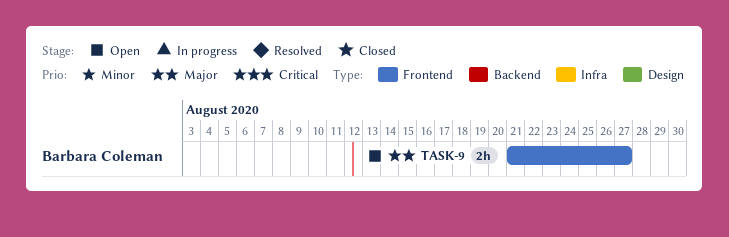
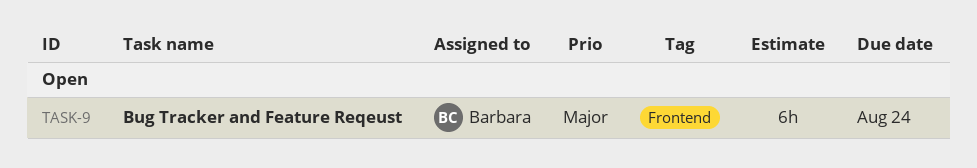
TASK-9, estimate: 2h -> 6h
TASK-9, due: Aug 27 -> Aug 24

